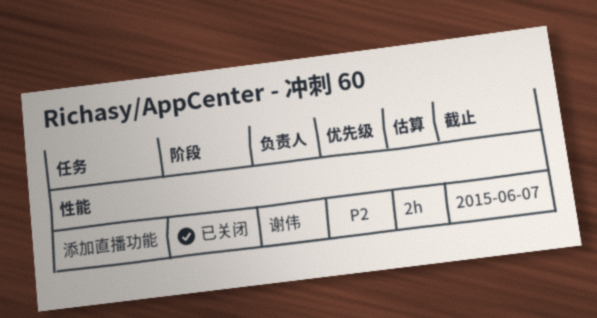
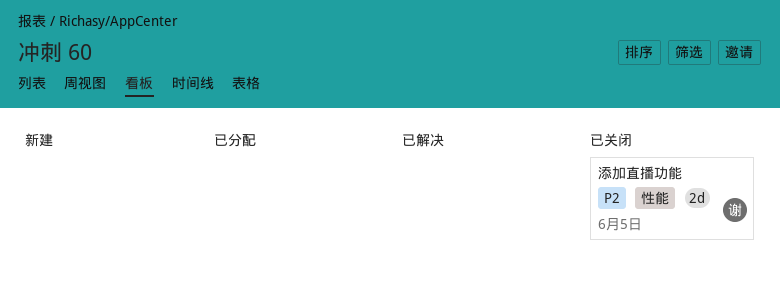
添加直播功能, estimate: 2h -> 2d
添加直播功能, due: Jun 7 -> Jun 5

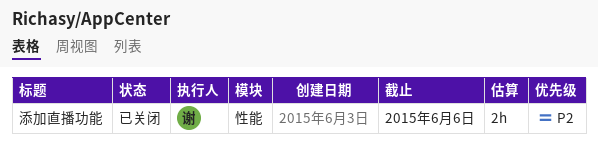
添加直播功能, estimate: 2d -> 2h
添加直播功能, due: Jun 5 -> Jun 6

